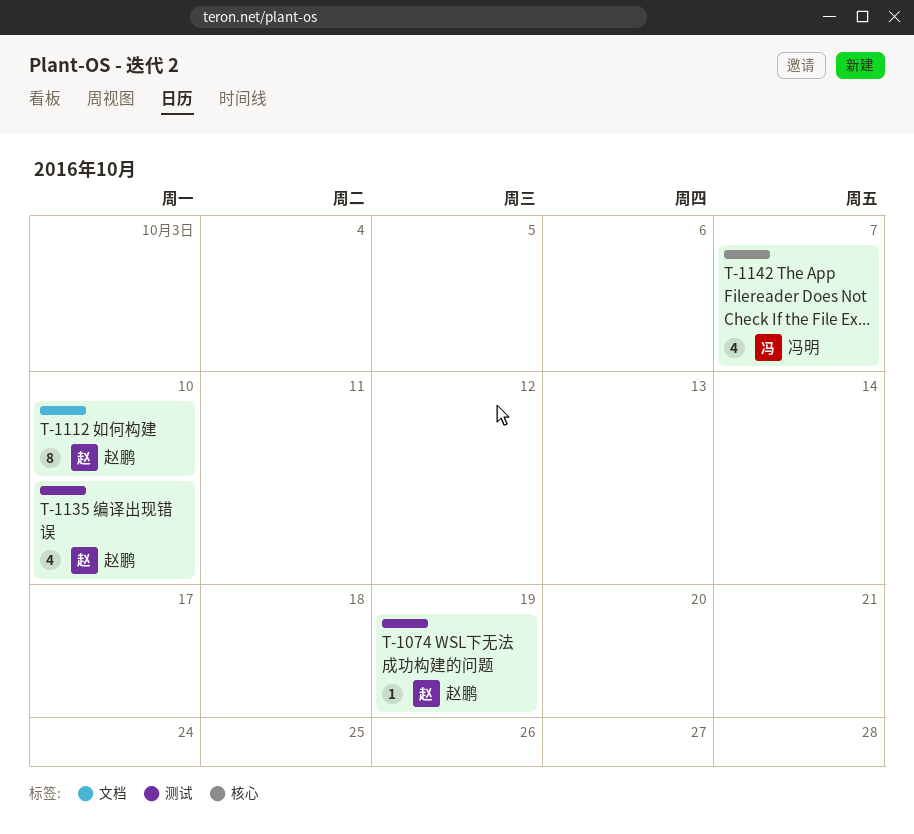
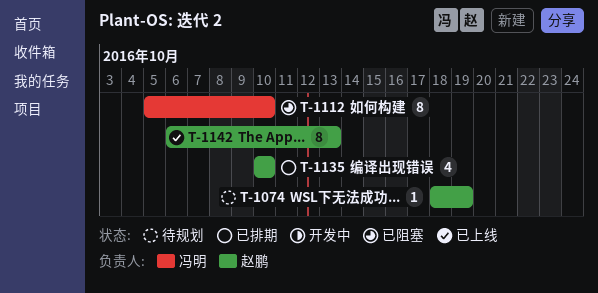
T-1112, owner: 赵鹏 -> 冯明
T-1142, owner: 冯明 -> 赵鹏
T-1142, estimate: 4 -> 8
T-1142, due: Oct 7 -> Oct 13

